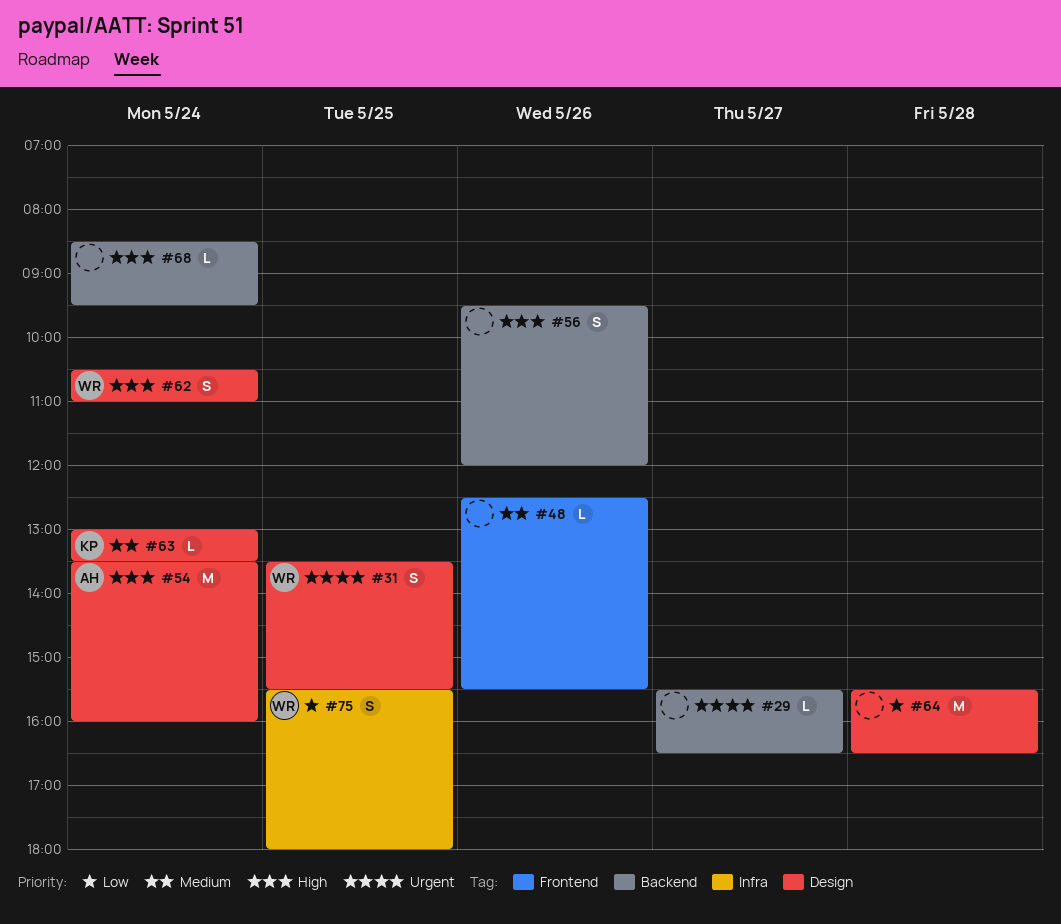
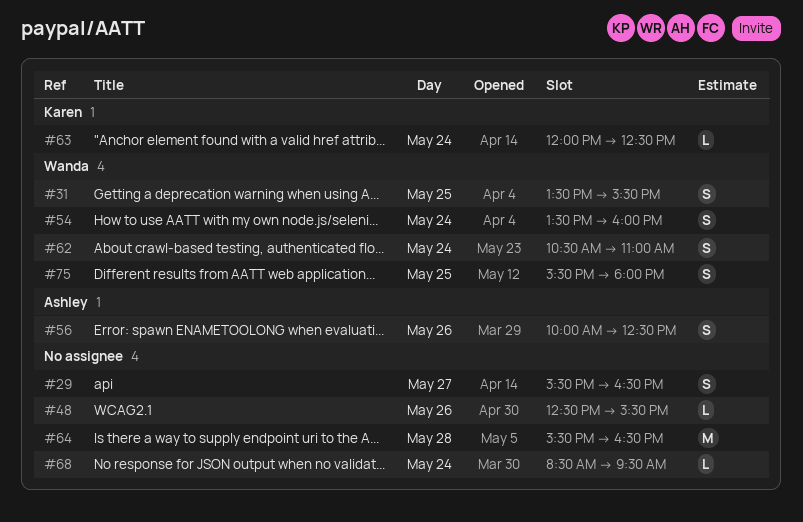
#29, estimate: L -> S
#54, owner: Ashley -> Wanda
#54, estimate: M -> S
#56, owner: none -> Ashley
#56, begins: 09:30 -> 10:00
#56, ends: 12:00 -> 12:30
#63, begins: 13:00 -> 12:00
#63, ends: 13:30 -> 12:30

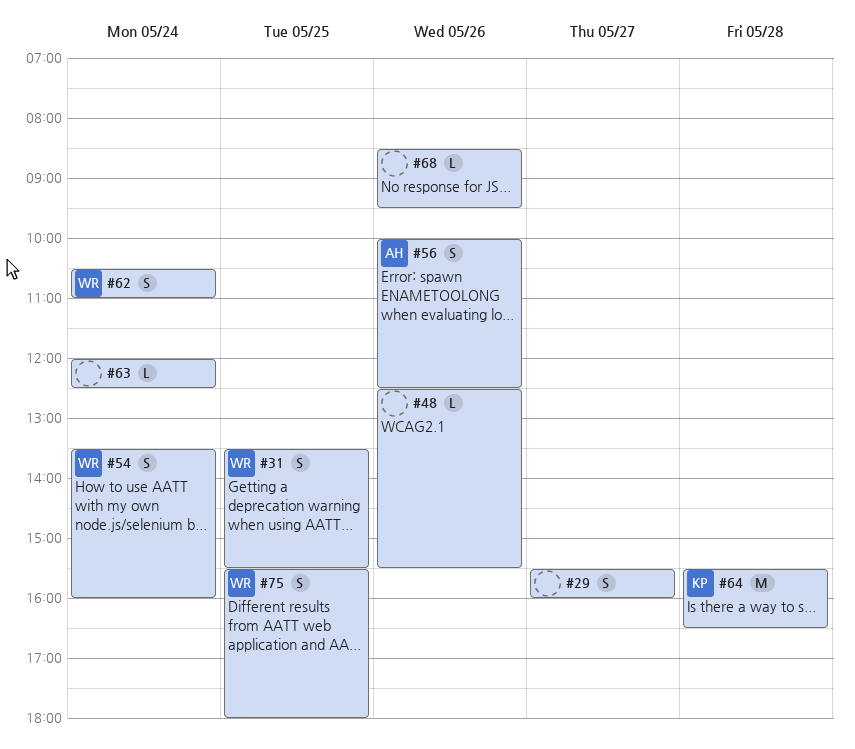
#29, ends: 16:30 -> 16:00
#63, owner: Karen -> none
#64, owner: none -> Karen
#68, day: May 24 -> May 26

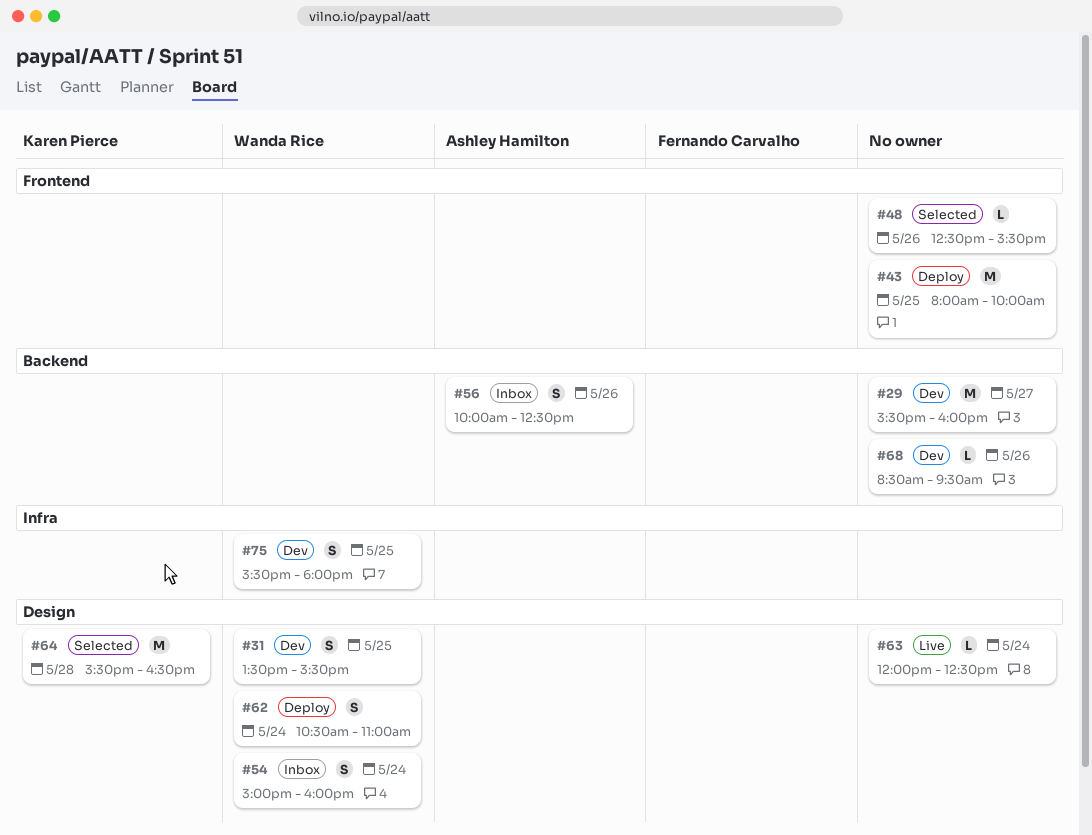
#29, estimate: S -> M
#43: none -> present
#54, begins: 13:30 -> 15:00

